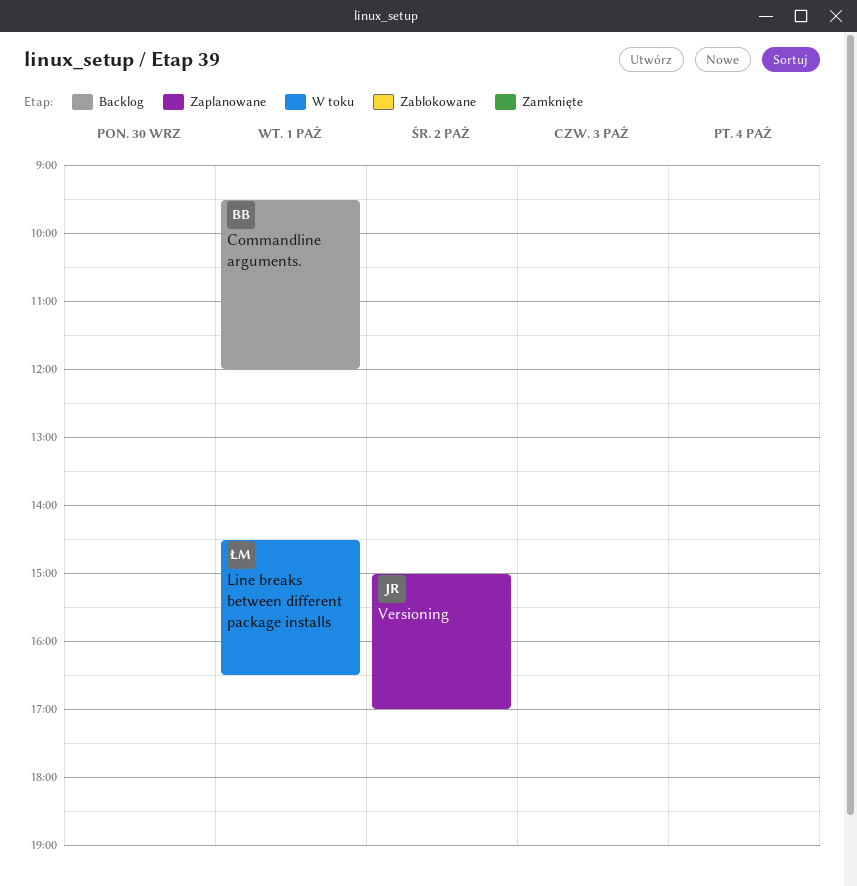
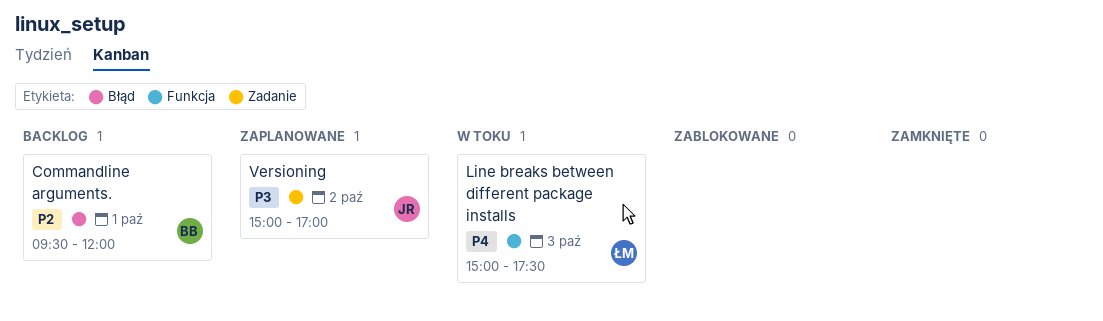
Line breaks between different package installs, day: Oct 1 -> Oct 3
Line breaks between different package installs, begins: 14:30 -> 15:00
Line breaks between different package installs, ends: 16:30 -> 17:30

